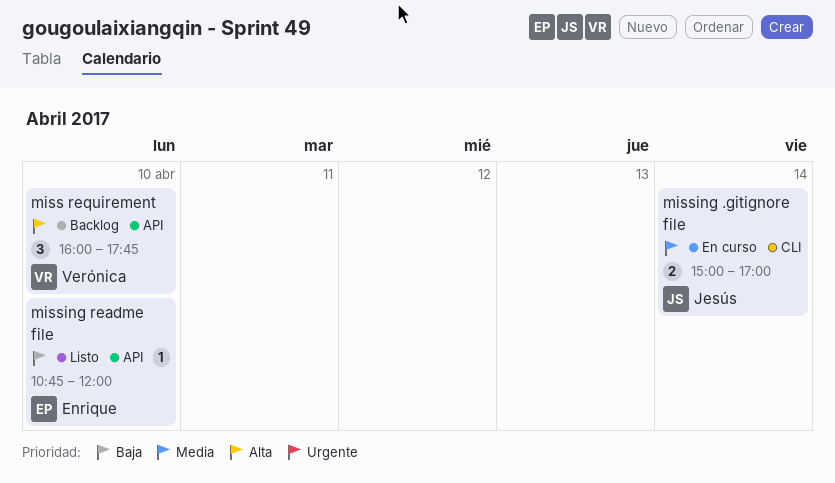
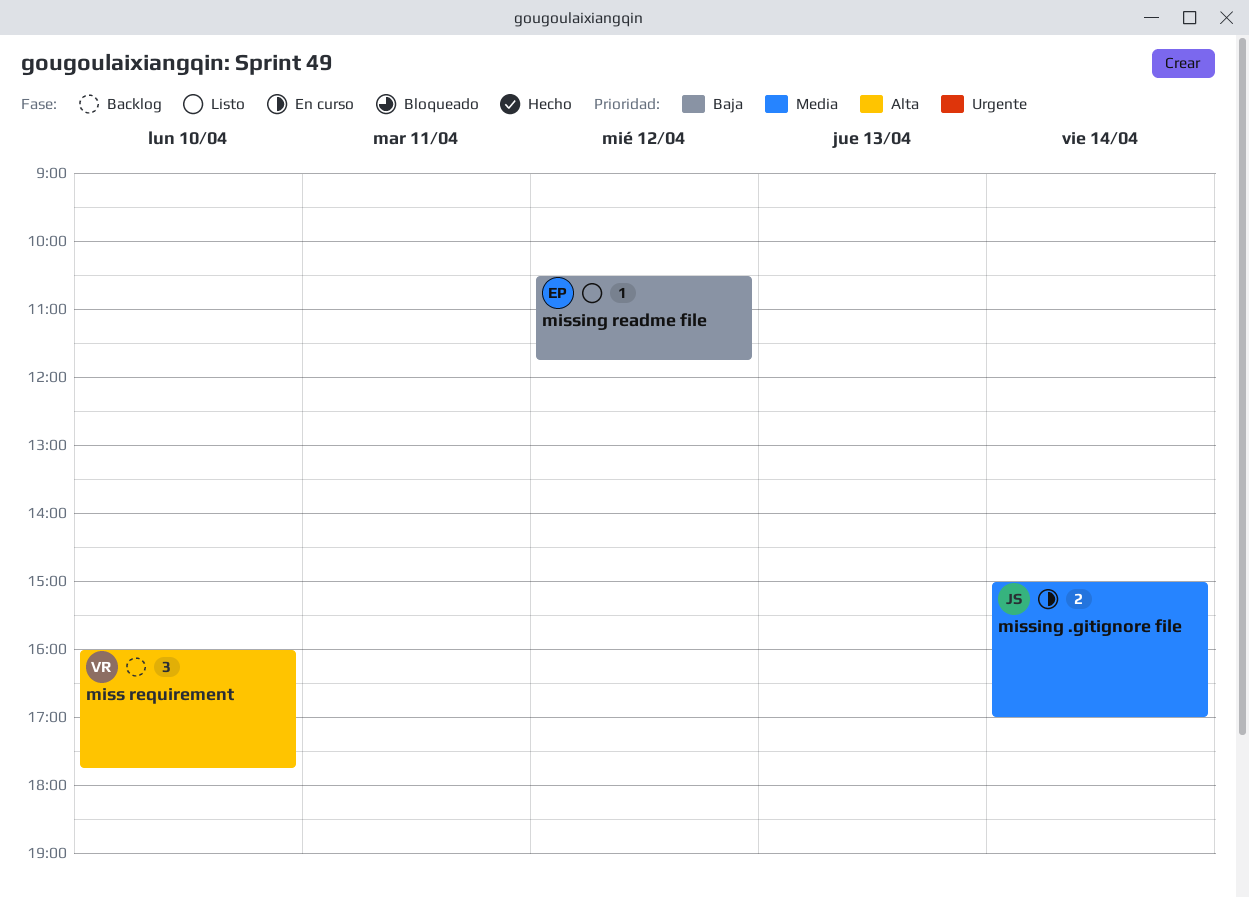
missing readme file, day: Apr 10 -> Apr 12
missing readme file, begins: 10:45 -> 10:30
missing readme file, ends: 12:00 -> 11:45

